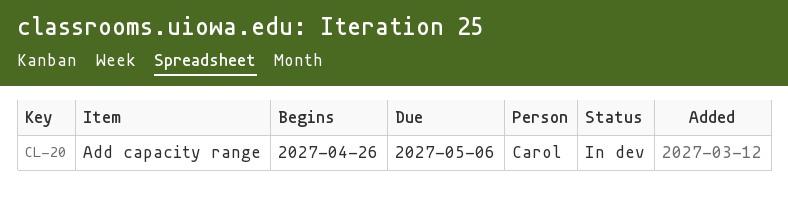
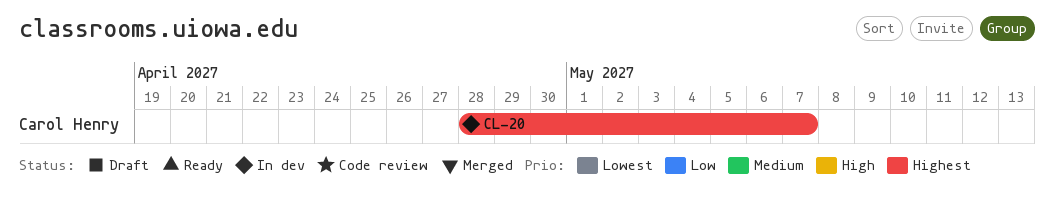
CL-20, start: Apr 26 -> Apr 28
CL-20, due: May 6 -> May 7

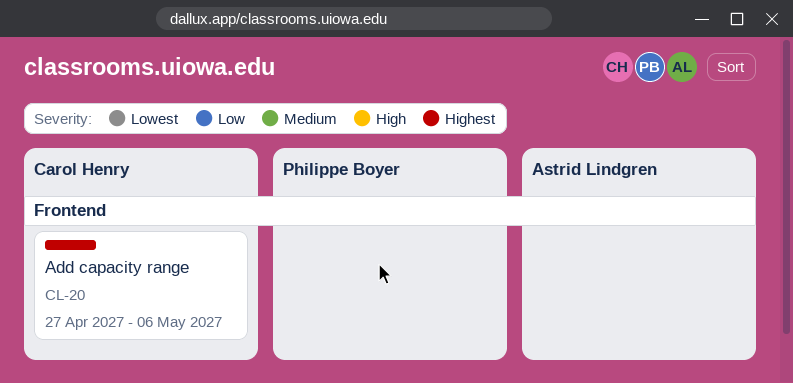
CL-20, start: Apr 28 -> Apr 27
CL-20, due: May 7 -> May 6

